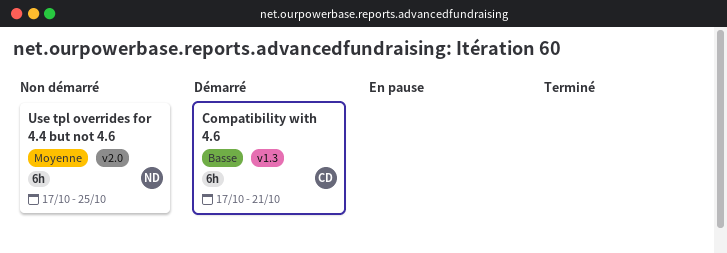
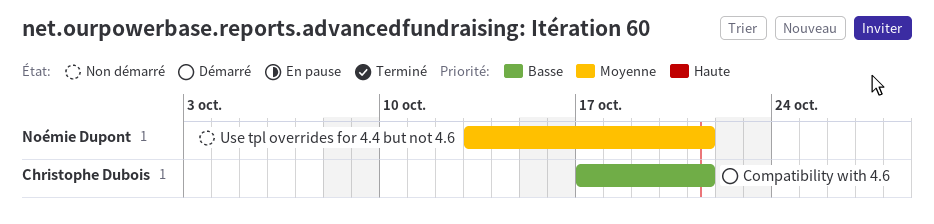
Use tpl overrides for 4.4 but not 4.6, start: Oct 17 -> Oct 13
Use tpl overrides for 4.4 but not 4.6, due: Oct 25 -> Oct 21

